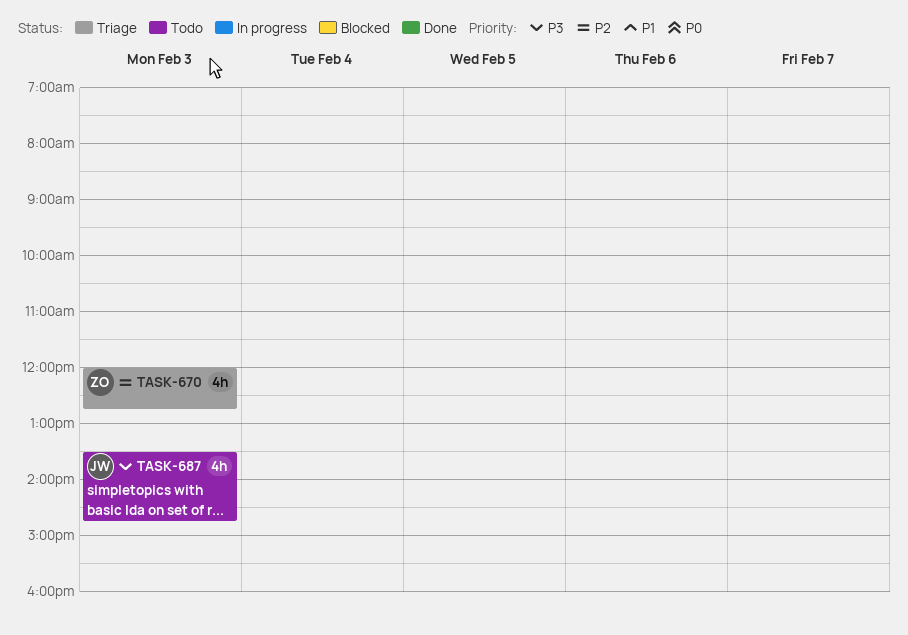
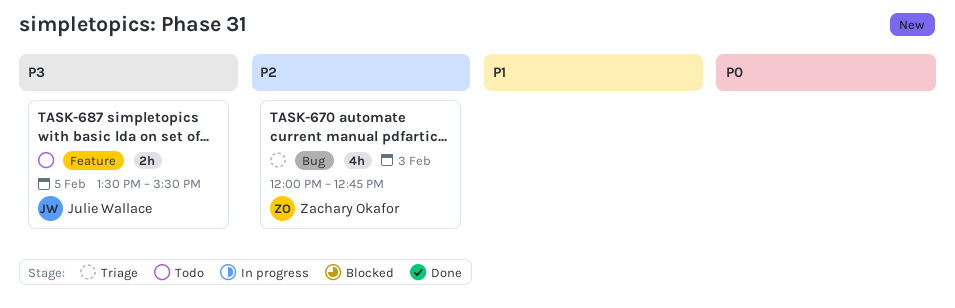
TASK-687, estimate: 4h -> 2h
TASK-687, day: Feb 3 -> Feb 5
TASK-687, ends: 14:45 -> 15:30

